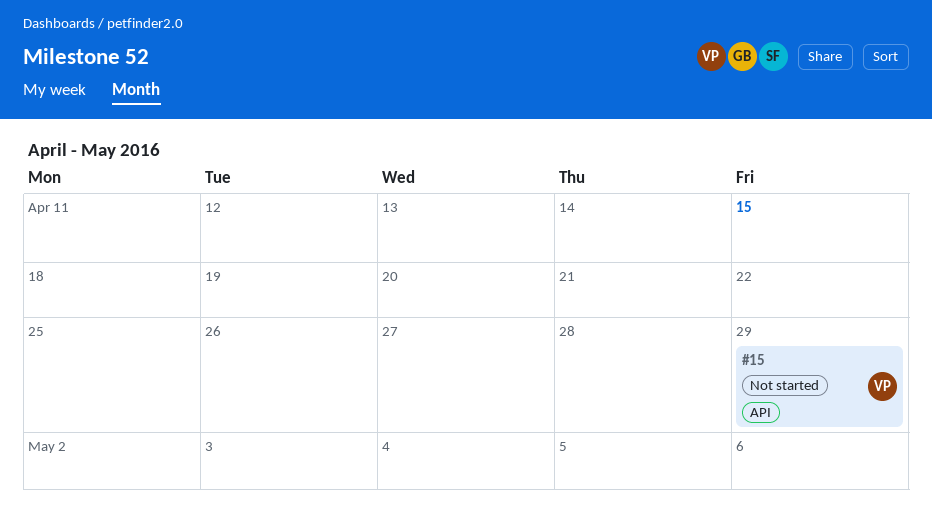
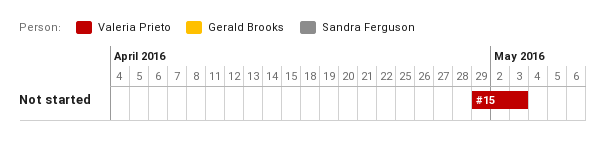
#15, due: Apr 29 -> May 3

